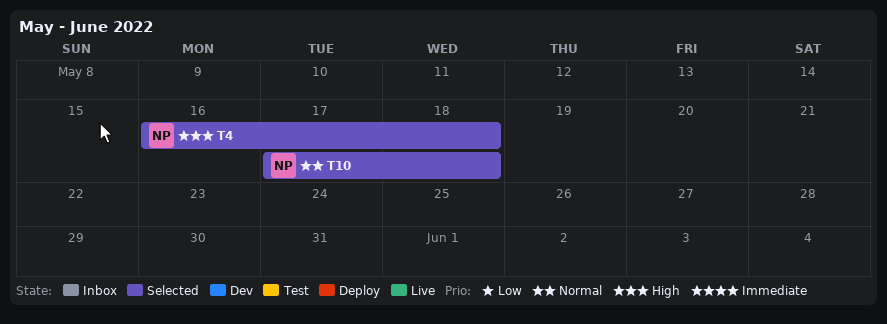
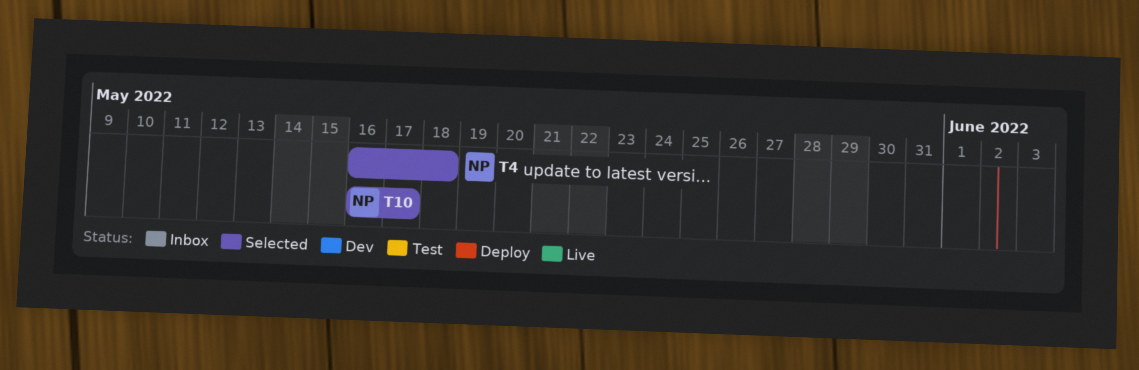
T10, start: May 17 -> May 16
T10, due: May 18 -> May 17

